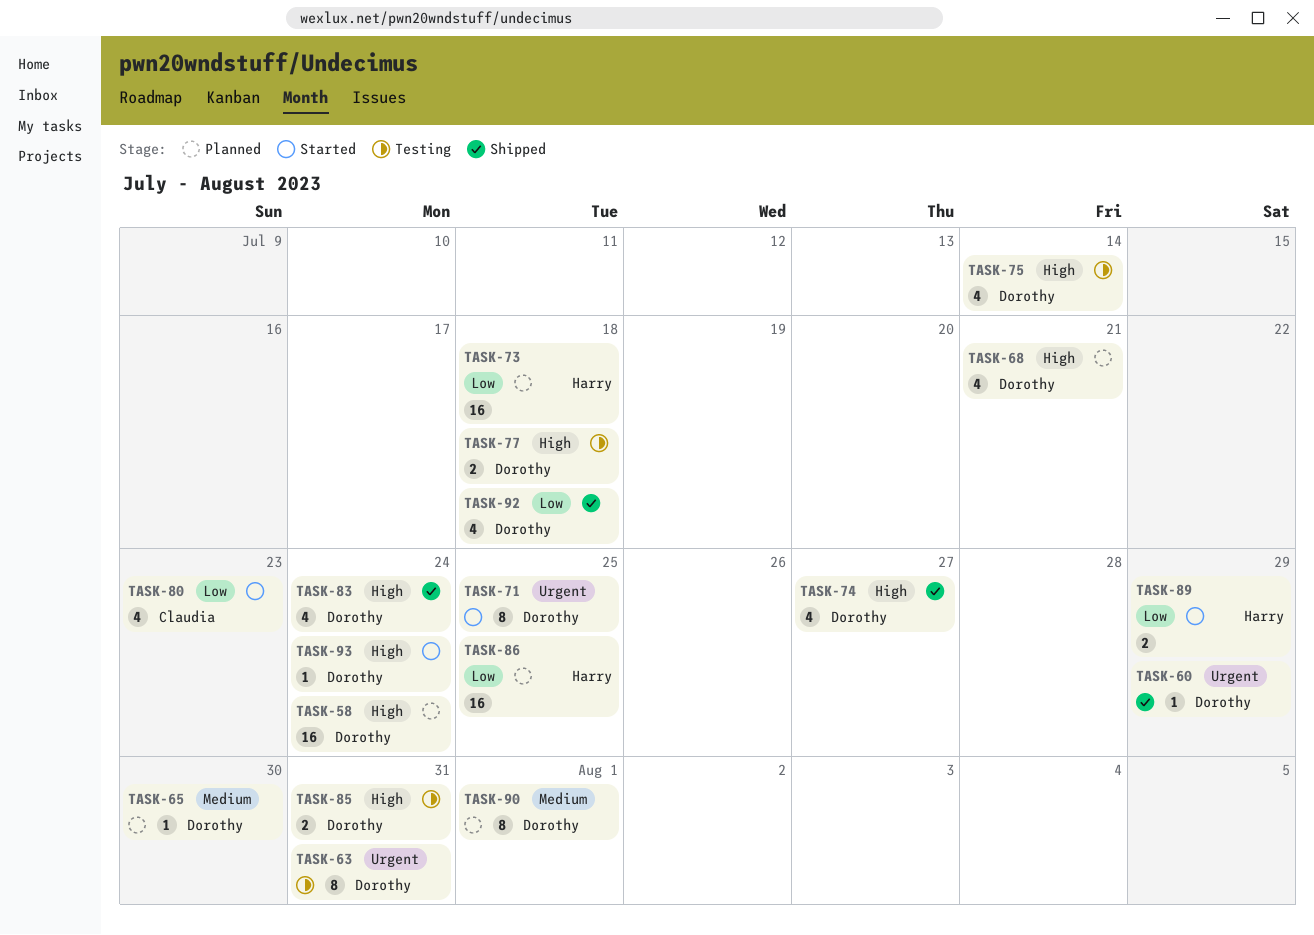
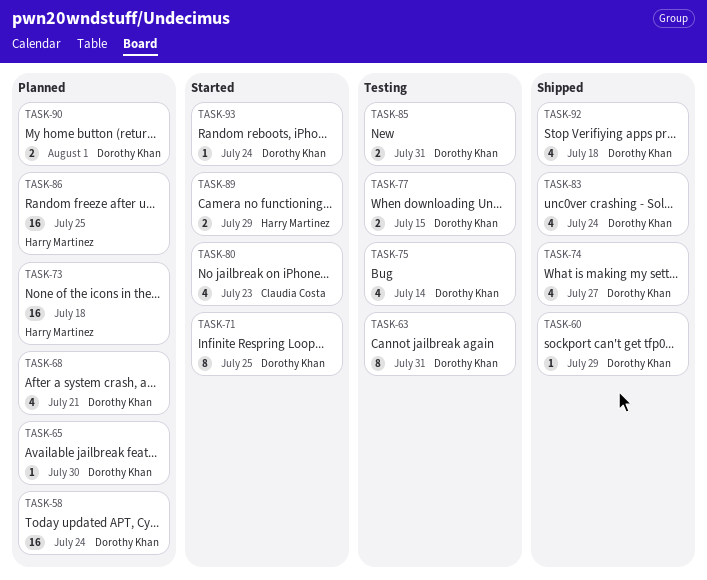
TASK-77, due: Jul 18 -> Jul 15
TASK-90, estimate: 8 -> 2

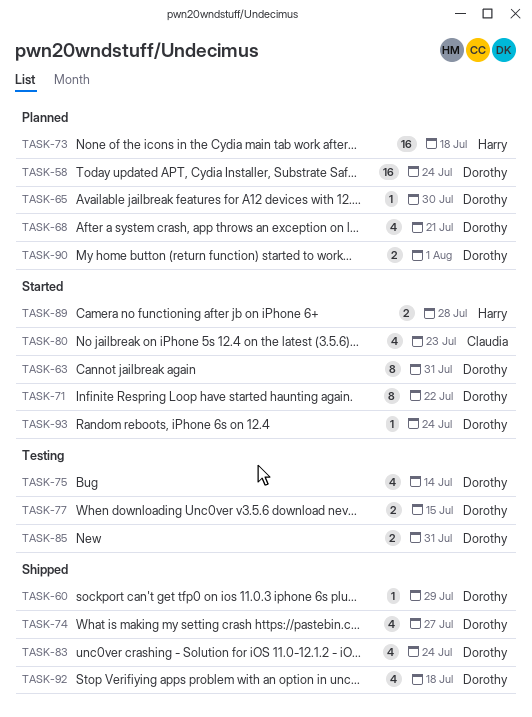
TASK-63, status: Testing -> Started
TASK-71, due: Jul 25 -> Jul 22
TASK-86: present -> none
TASK-89, due: Jul 29 -> Jul 28

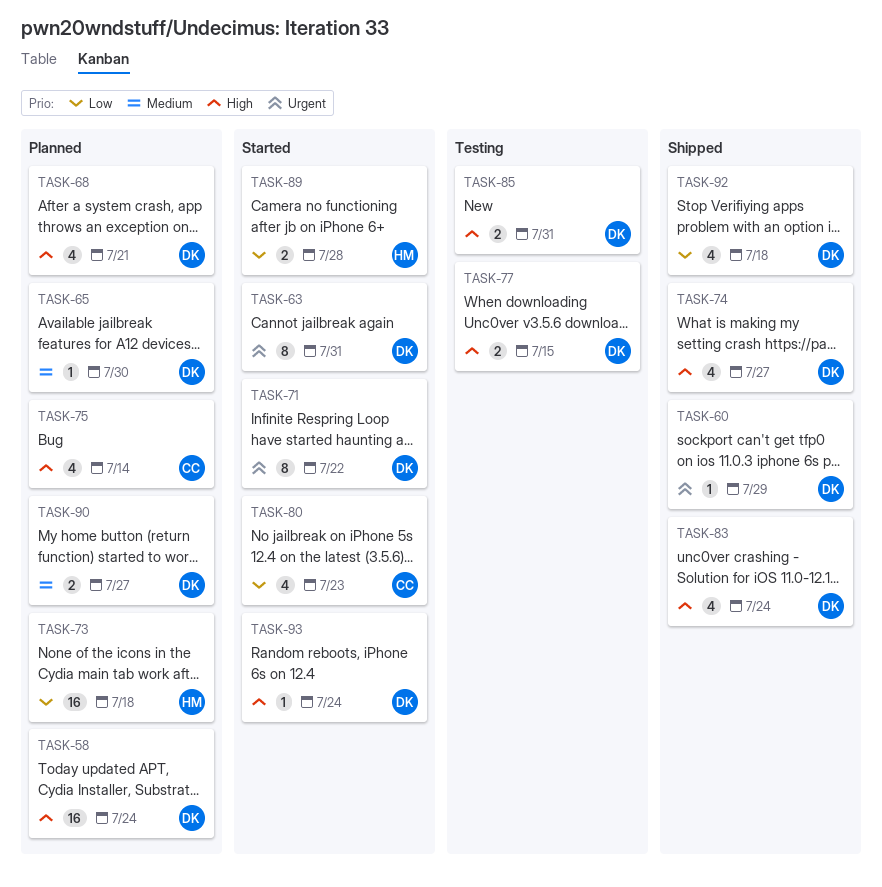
TASK-75, status: Testing -> Planned
TASK-75, owner: Dorothy -> Claudia
TASK-90, due: Aug 1 -> Jul 27

